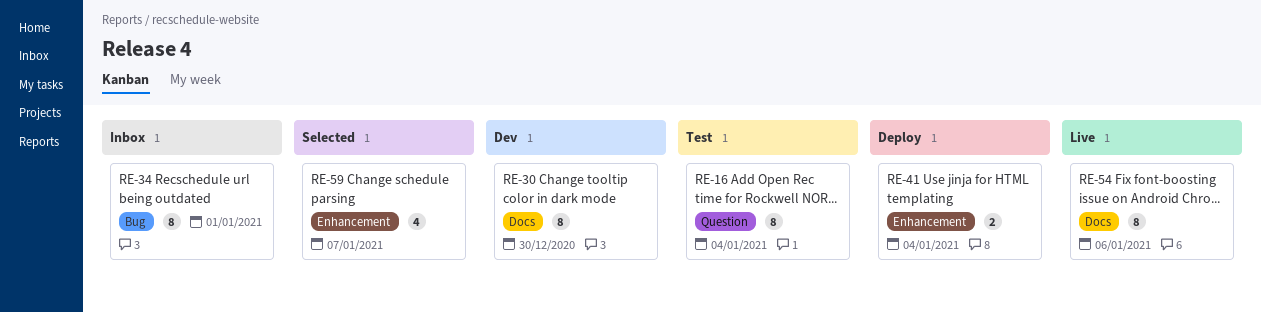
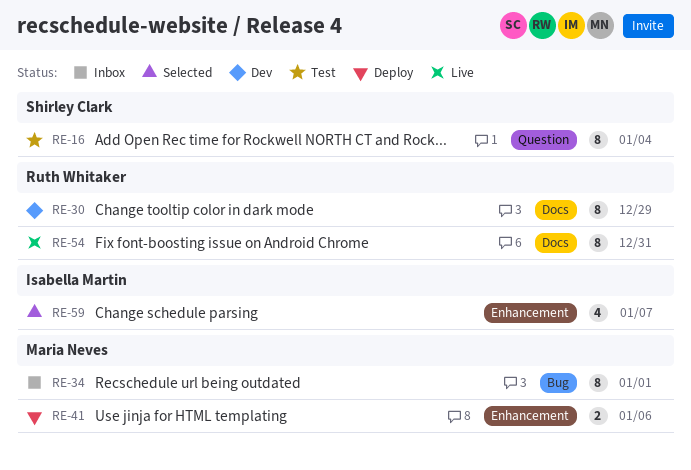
RE-30, due: Dec 30 -> Dec 29
RE-41, due: Jan 4 -> Jan 6
RE-54, due: Jan 6 -> Dec 31

